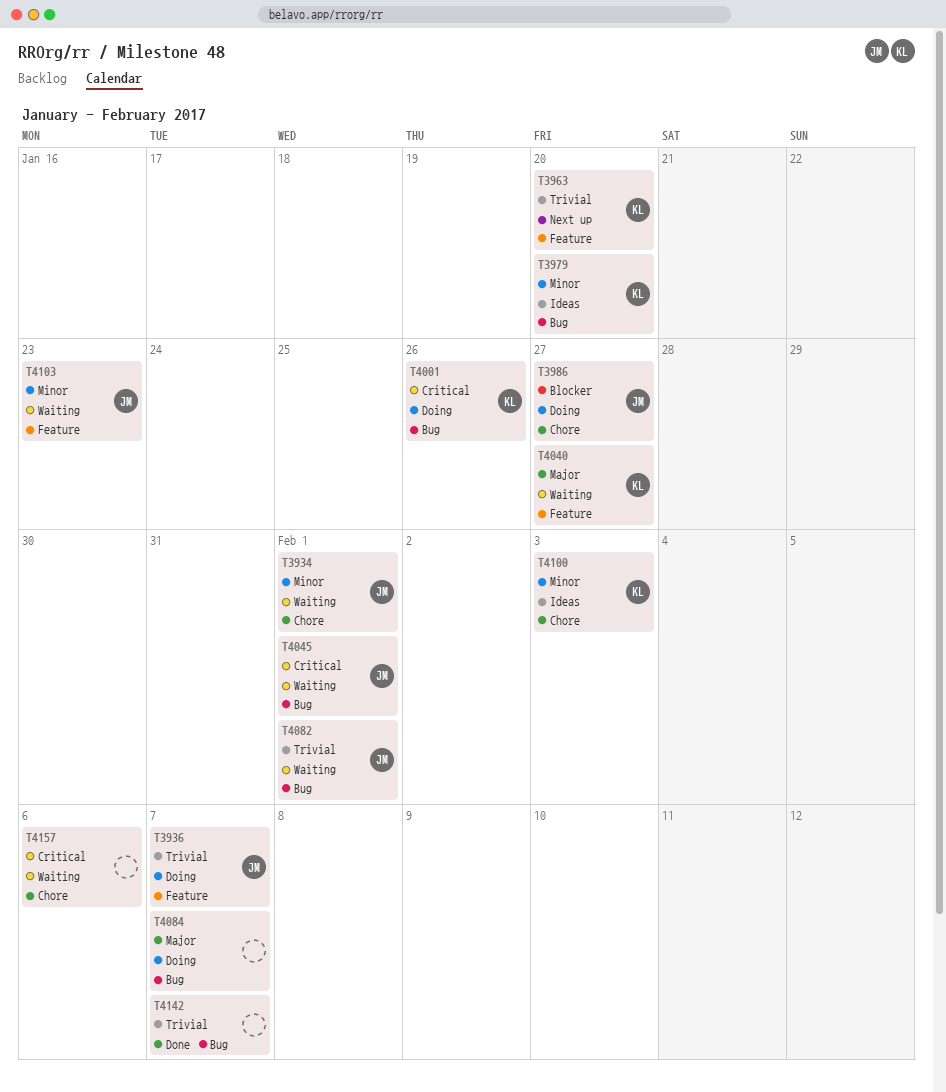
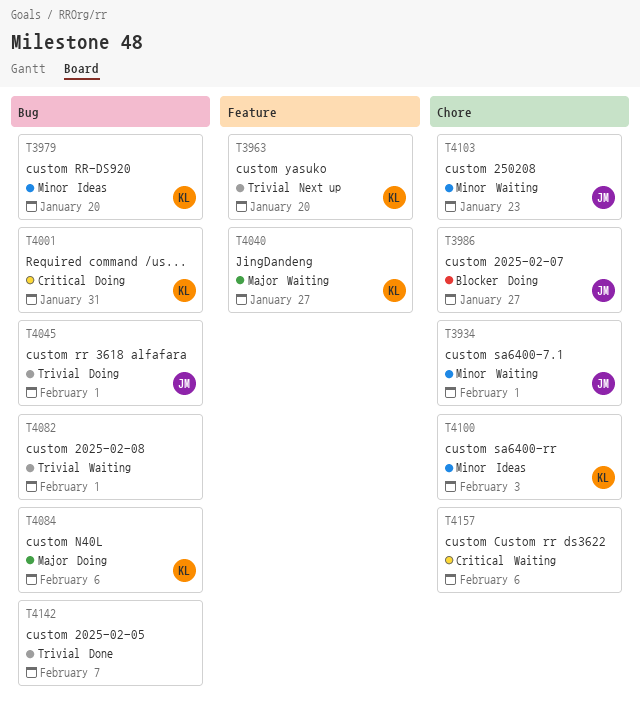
T3936: present -> none
T4001, due: Jan 26 -> Jan 31
T4045, status: Waiting -> Doing
T4045, priority: Critical -> Trivial
T4082, owner: JM -> none
T4084, owner: none -> KL
T4084, due: Feb 7 -> Feb 6
T4103, label: Feature -> Chore

